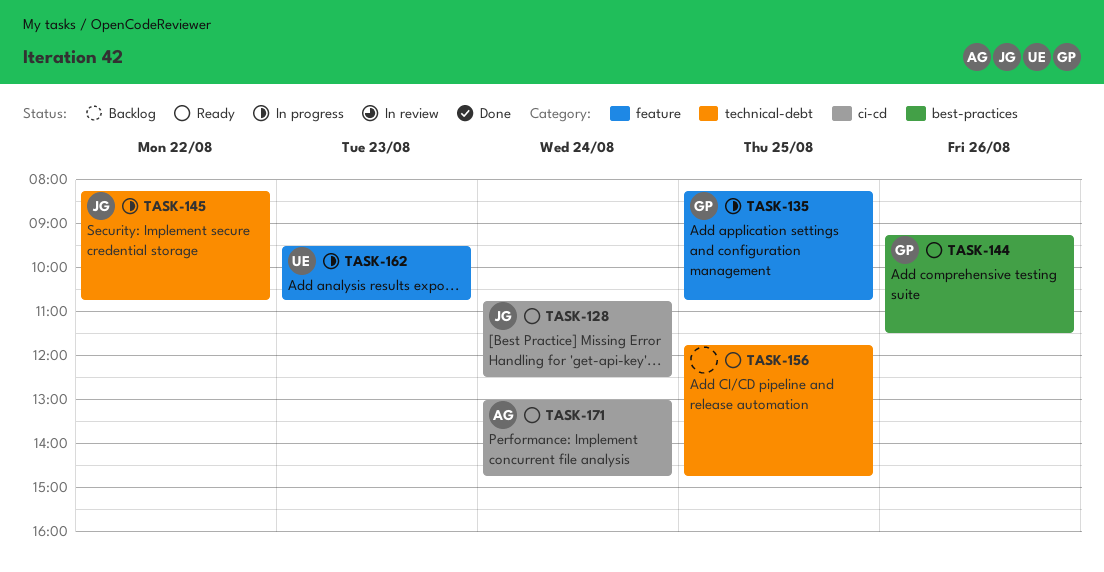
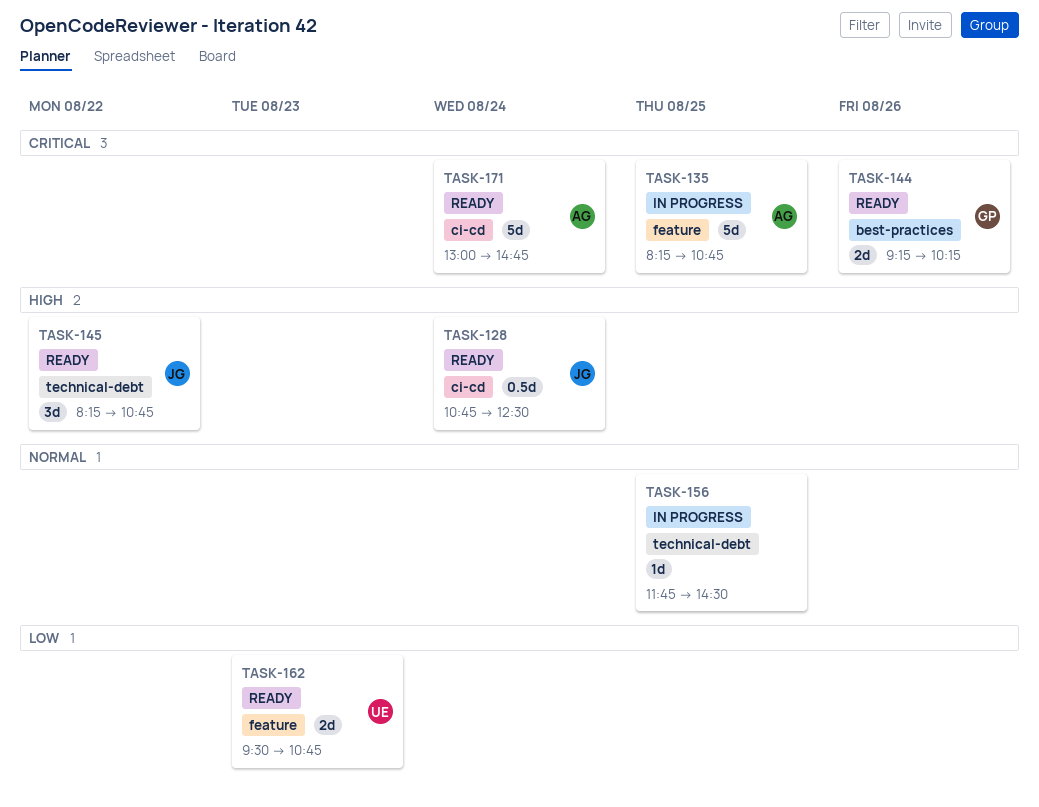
TASK-135, owner: GP -> AG
TASK-144, ends: 11:30 -> 10:15
TASK-145, status: In progress -> Ready
TASK-156, status: Ready -> In progress
TASK-156, ends: 14:45 -> 14:30
TASK-162, status: In progress -> Ready

